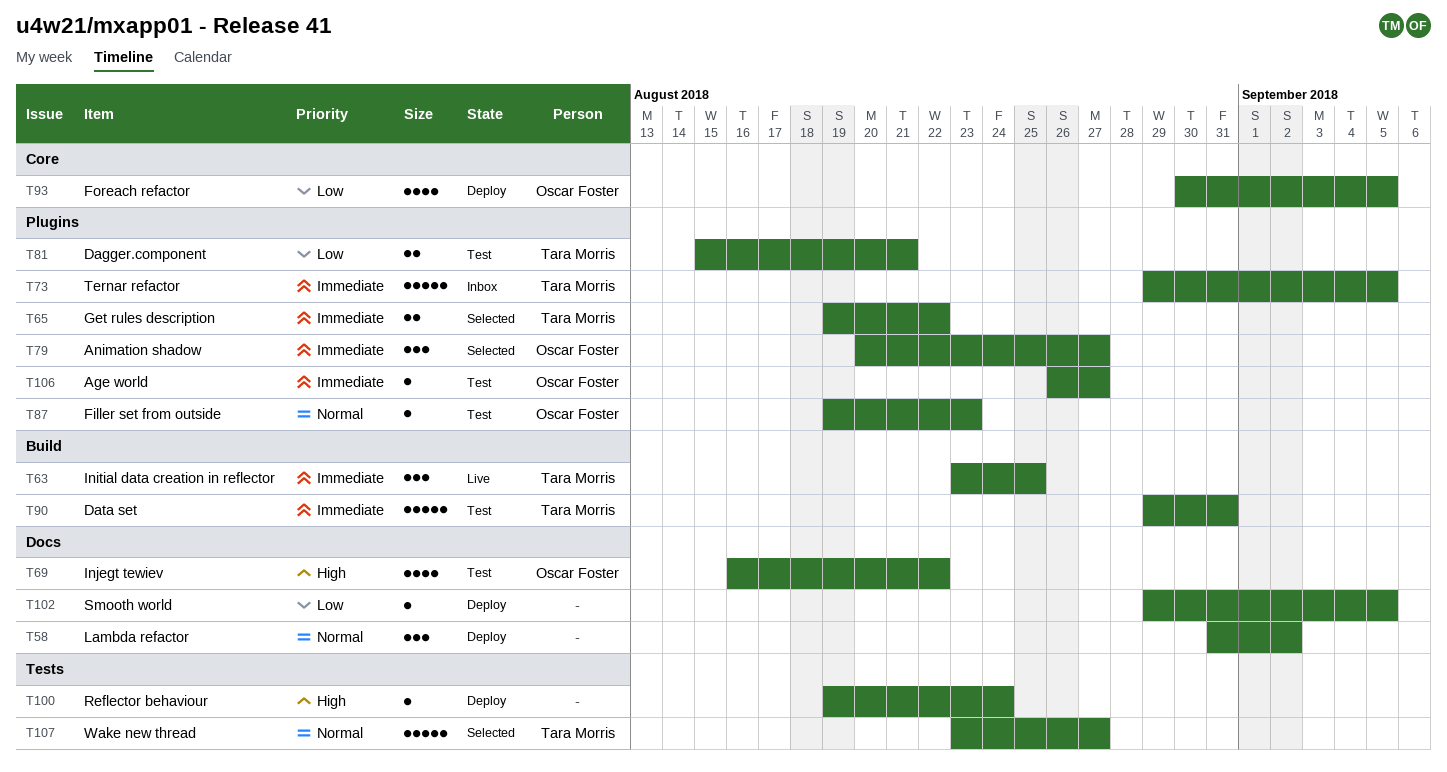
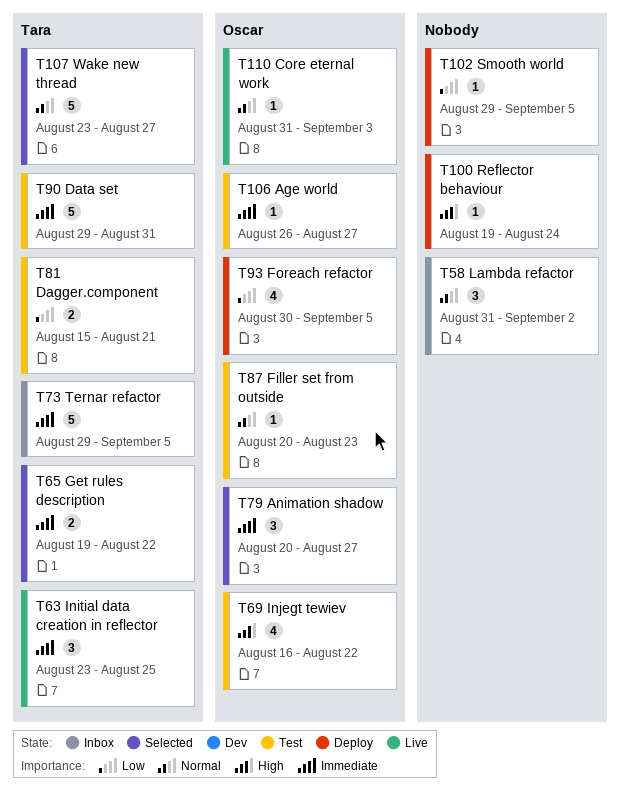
T58, status: Deploy -> Inbox
T87, start: Aug 19 -> Aug 20
T110: none -> present

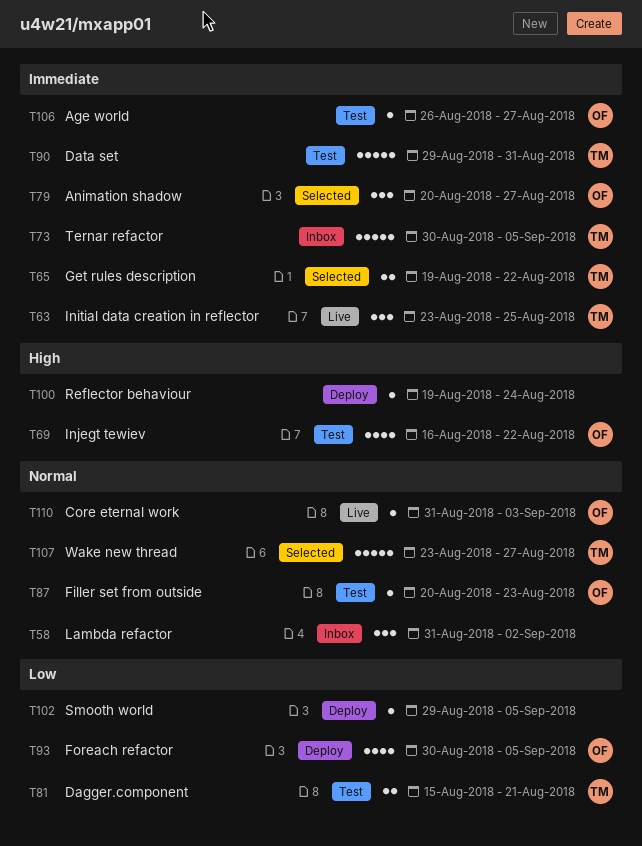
T73, start: Aug 29 -> Aug 30

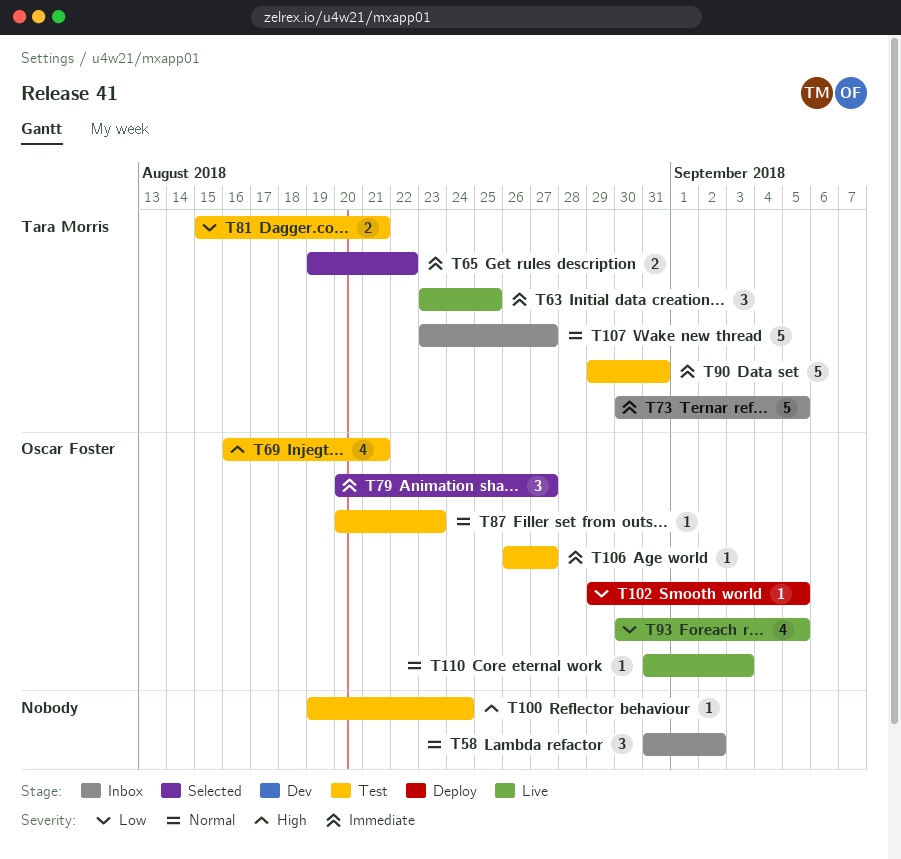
T69, due: Aug 22 -> Aug 21
T93, status: Deploy -> Live
T100, status: Deploy -> Test
T102, owner: none -> Oscar Foster
T107, status: Selected -> Inbox

